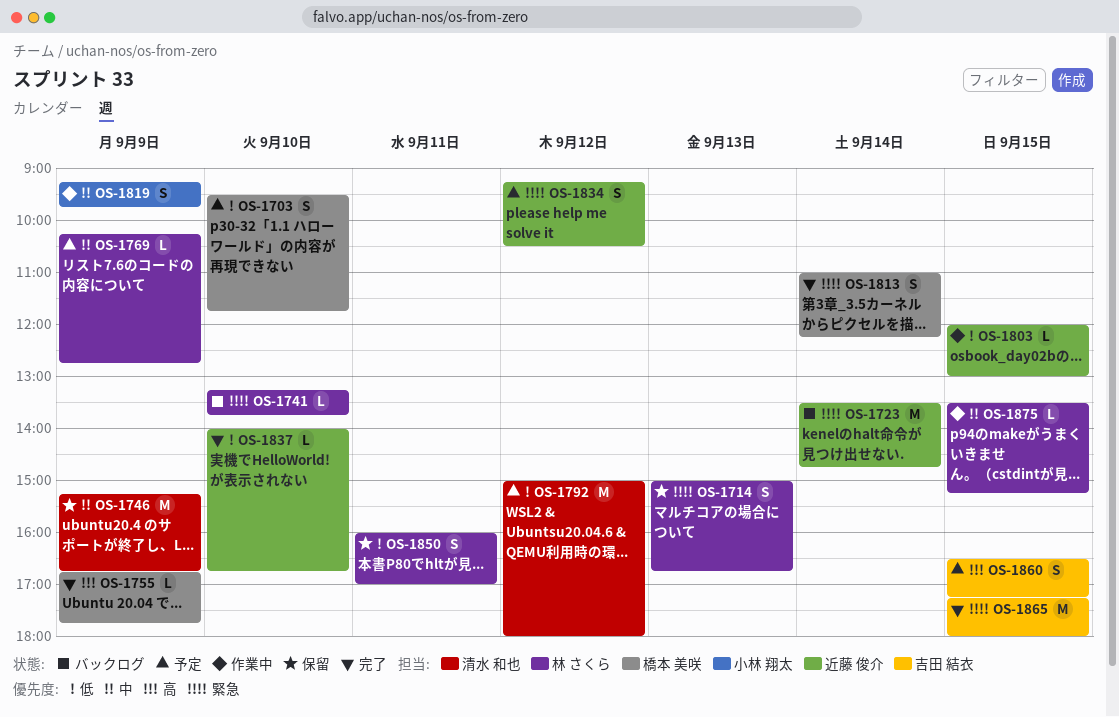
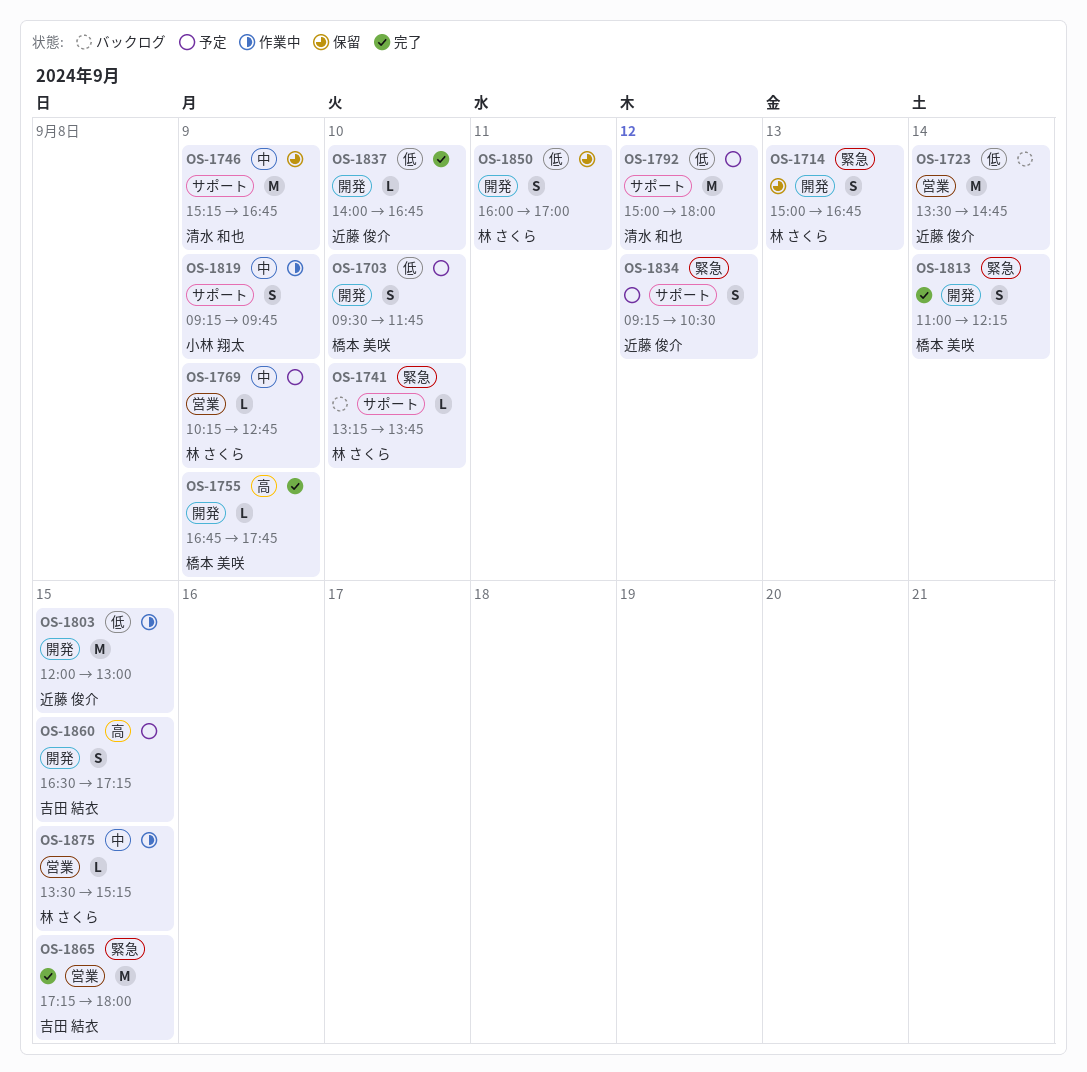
OS-1723, priority: 緊急 -> 低
OS-1803, estimate: L -> M

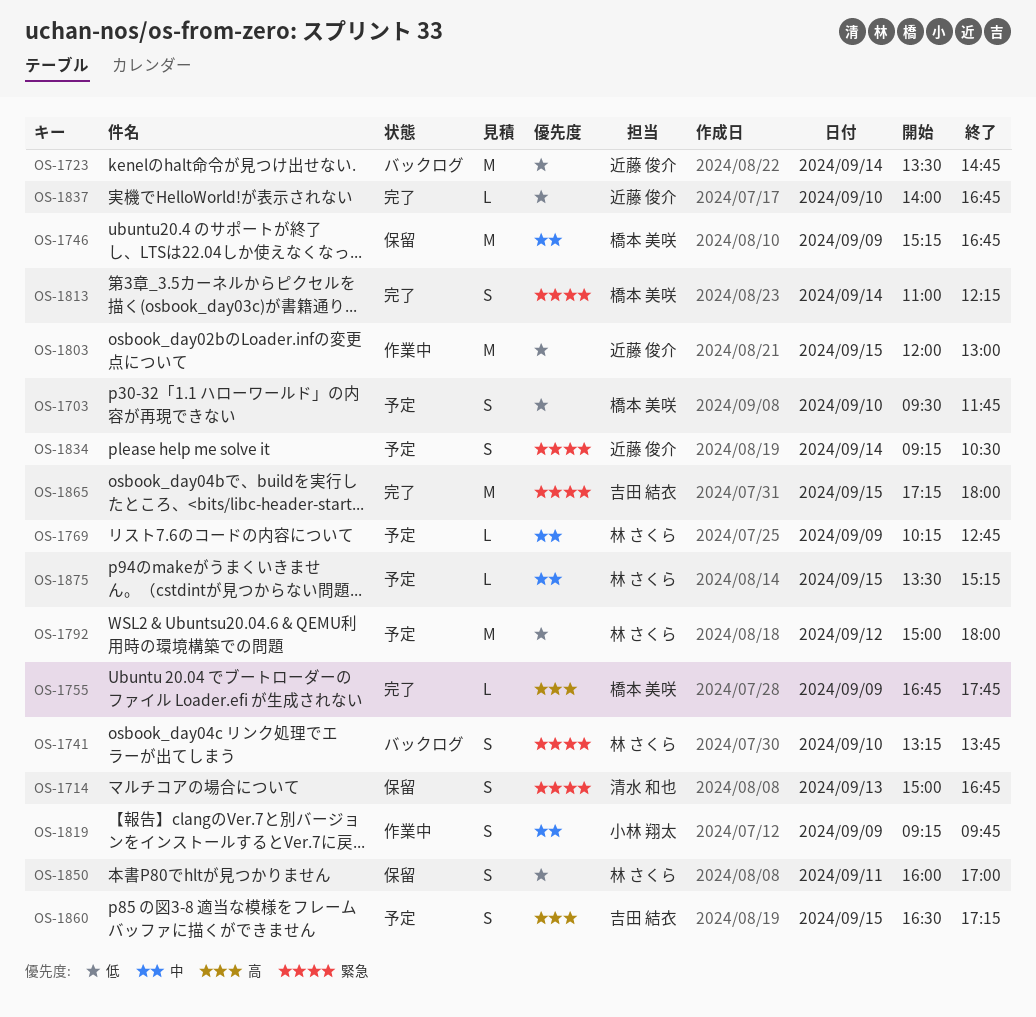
OS-1714, owner: 林 さくら -> 清水 和也
OS-1741, estimate: L -> S
OS-1746, owner: 清水 和也 -> 橋本 美咲
OS-1792, owner: 清水 和也 -> 林 さくら
OS-1834, day: Sep 12 -> Sep 14
OS-1875, status: 作業中 -> 予定

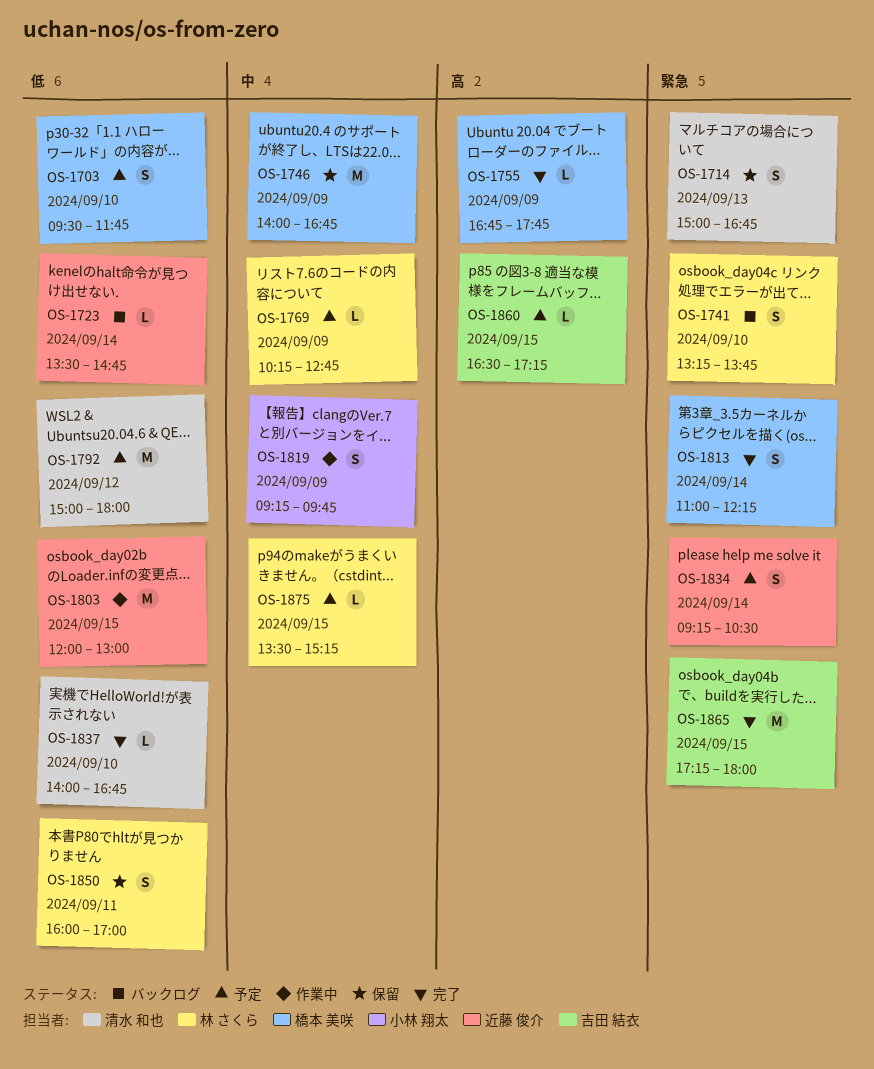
OS-1723, estimate: M -> L
OS-1746, begins: 15:15 -> 14:00
OS-1792, owner: 林 さくら -> 清水 和也
OS-1837, owner: 近藤 俊介 -> 清水 和也
OS-1860, estimate: S -> L

